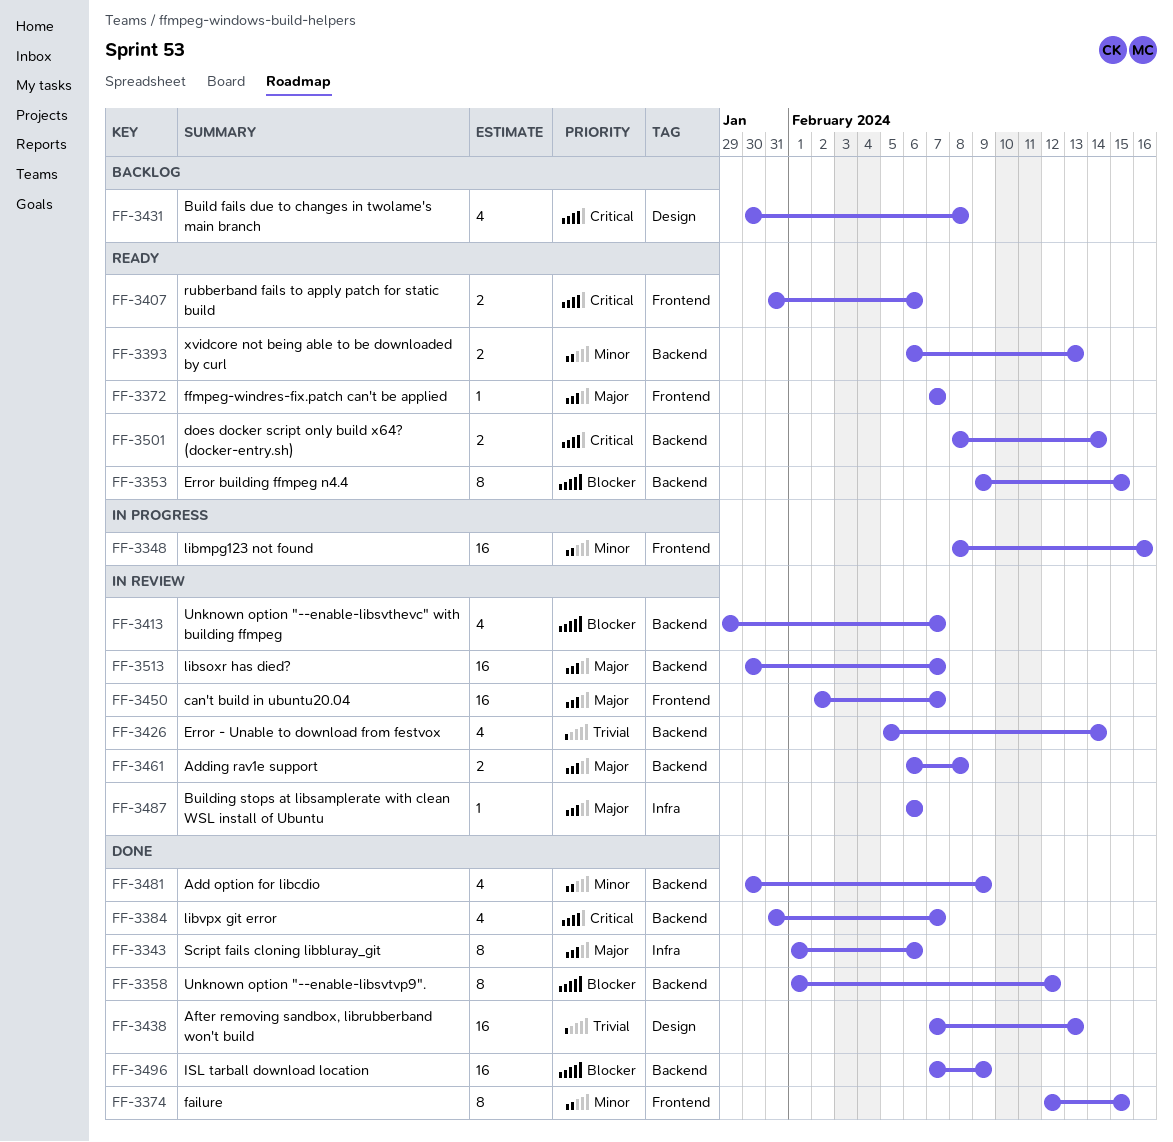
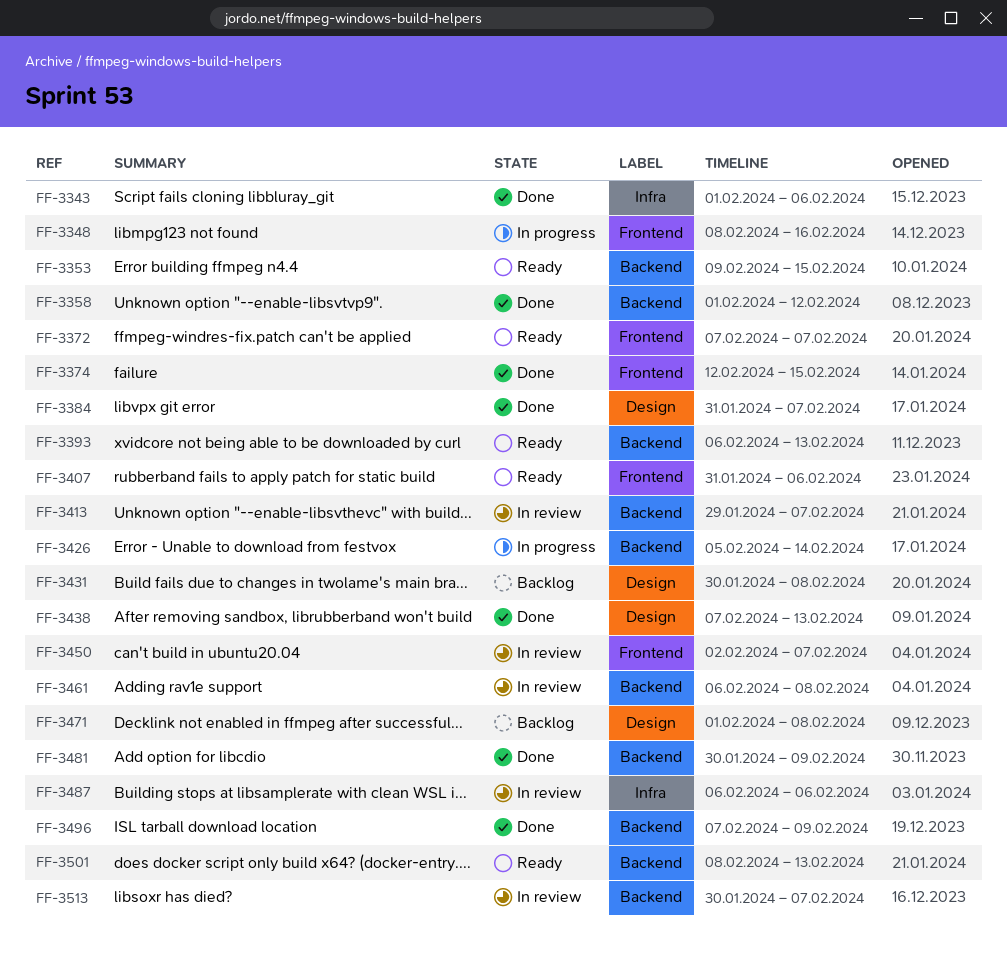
FF-3384, label: Backend -> Design
FF-3426, status: In review -> In progress
FF-3471: none -> present
FF-3501, due: Feb 14 -> Feb 13

